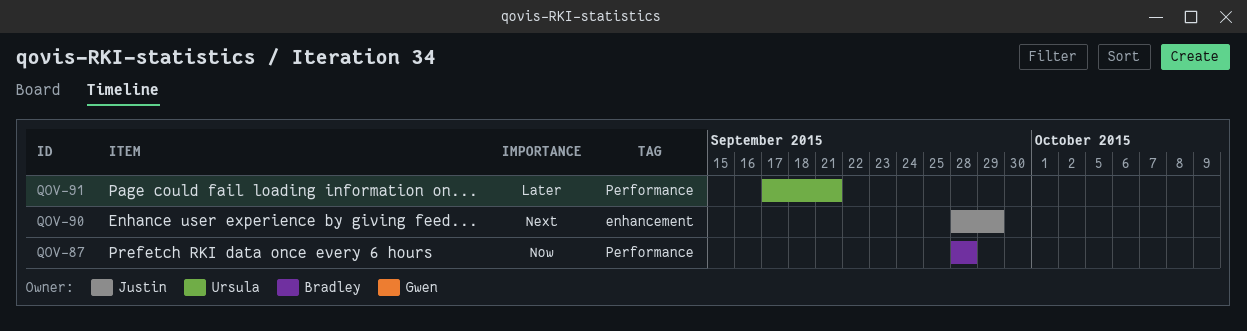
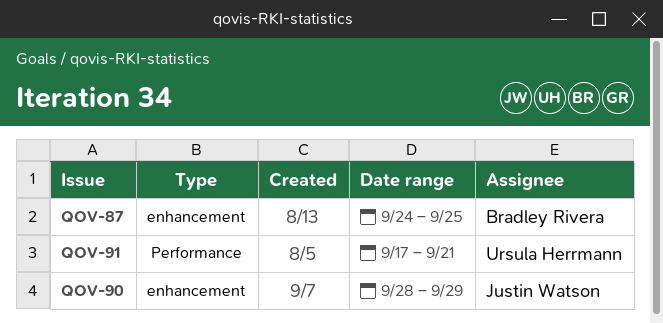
QOV-87, label: Performance -> enhancement
QOV-87, start: Sep 28 -> Sep 24
QOV-87, due: Sep 28 -> Sep 25

